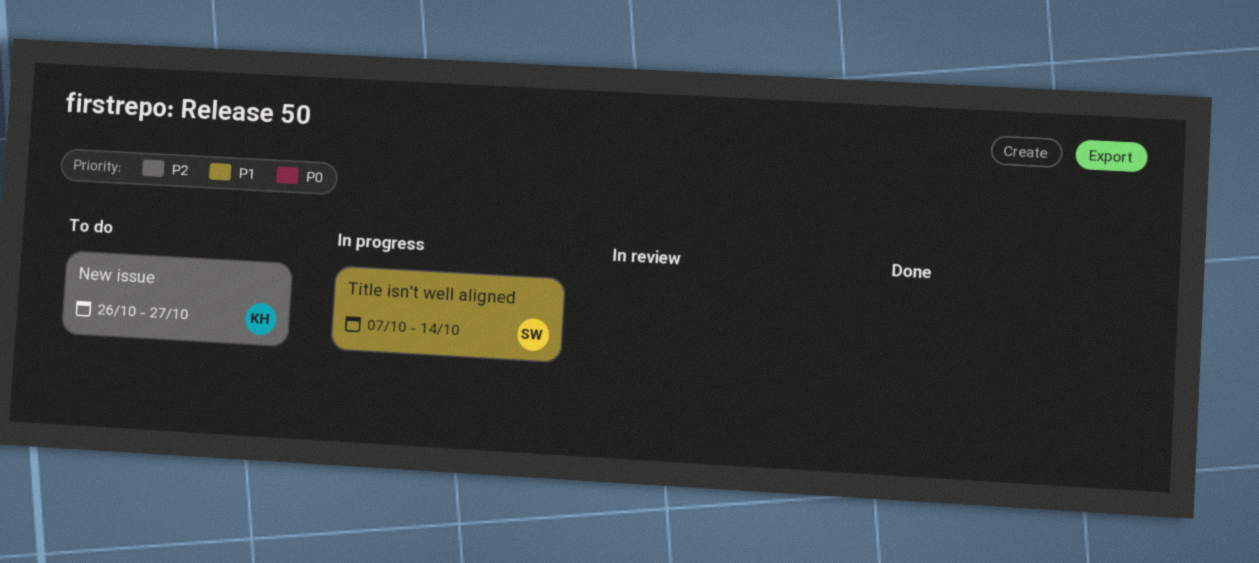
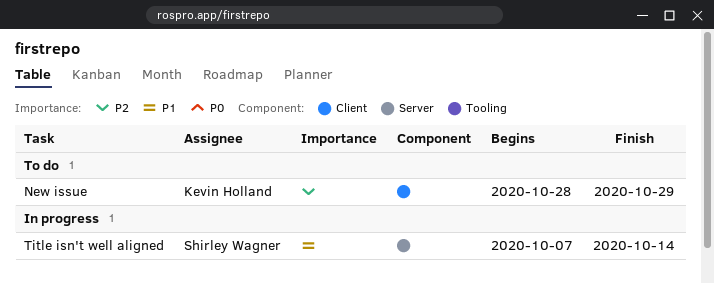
New issue, start: Oct 26 -> Oct 28
New issue, due: Oct 27 -> Oct 29

